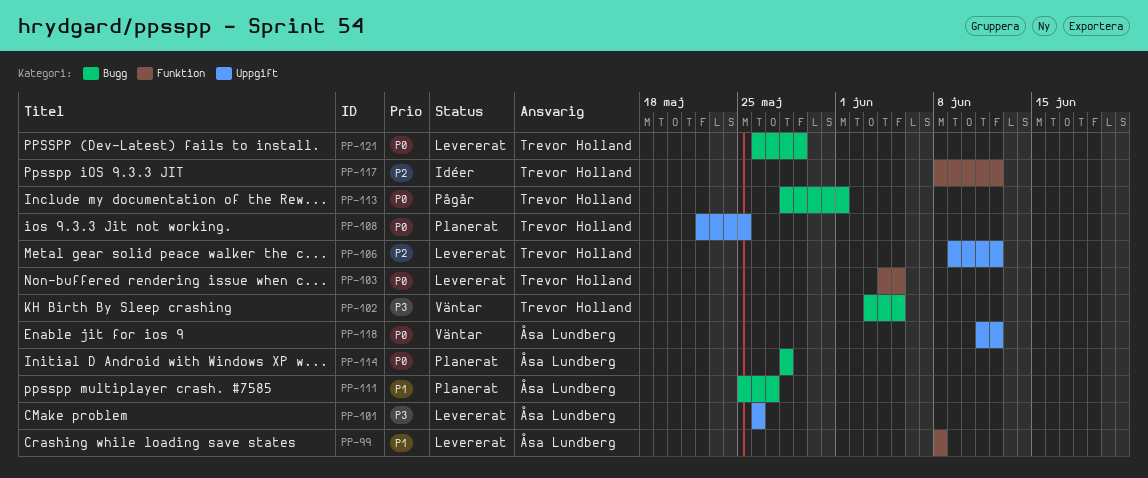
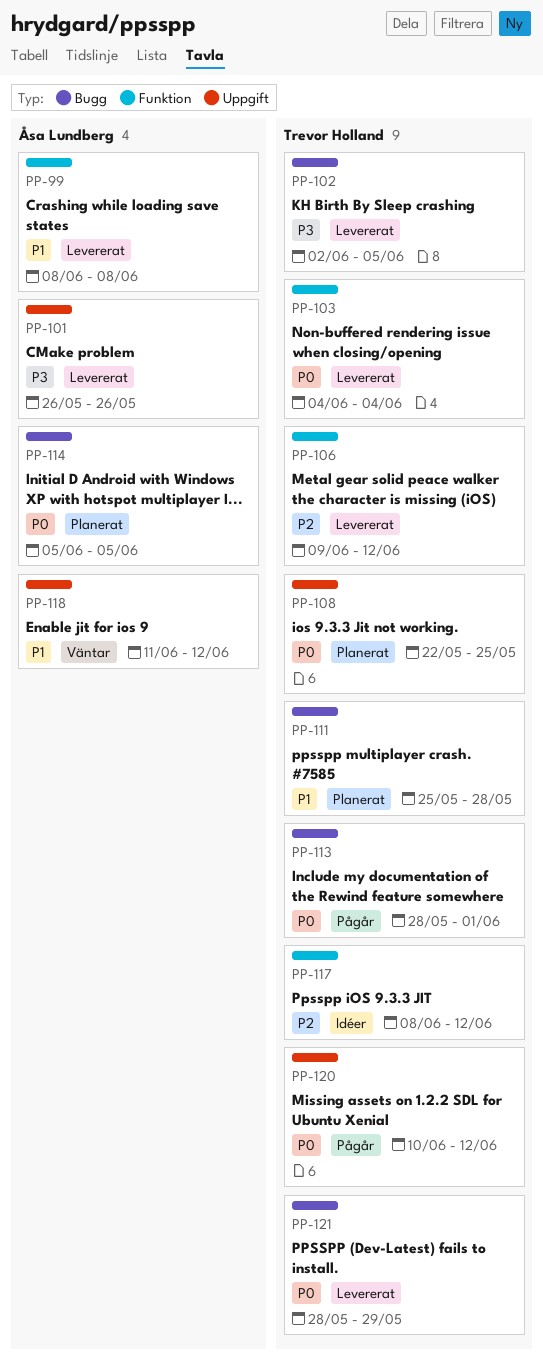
PP-102, status: Väntar -> Levererat
PP-102, start: Jun 3 -> Jun 2
PP-103, due: Jun 5 -> Jun 4
PP-106, label: Uppgift -> Funktion
PP-111, owner: Åsa Lundberg -> Trevor Holland
PP-111, due: May 27 -> May 28
PP-114, start: May 28 -> Jun 5
PP-114, due: May 28 -> Jun 5
PP-118, priority: P0 -> P1
PP-120: none -> present
PP-121, start: May 26 -> May 28

